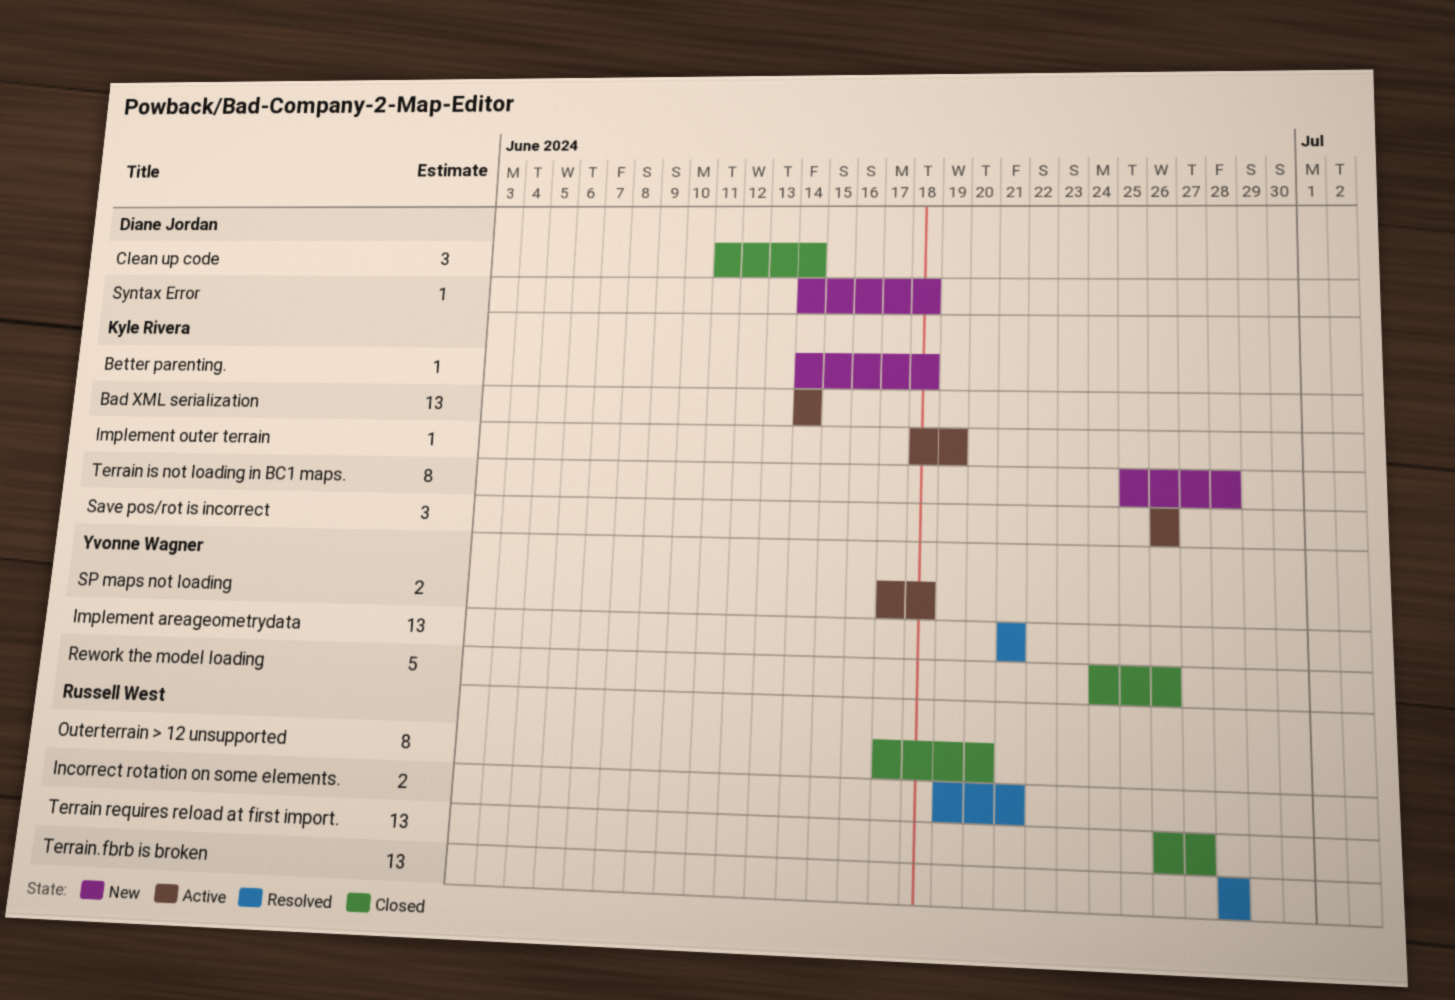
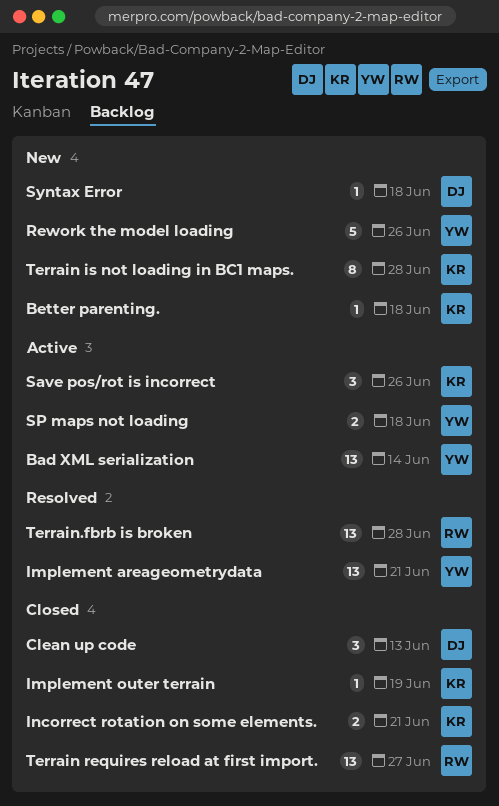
Bad XML serialization, owner: Kyle Rivera -> Yvonne Wagner
Clean up code, due: Jun 14 -> Jun 13
Implement outer terrain, status: Active -> Closed
Incorrect rotation on some elements., status: Resolved -> Closed
Incorrect rotation on some elements., owner: Russell West -> Kyle Rivera
Outerterrain > 12 unsupported: present -> none
Rework the model loading, status: Closed -> New

